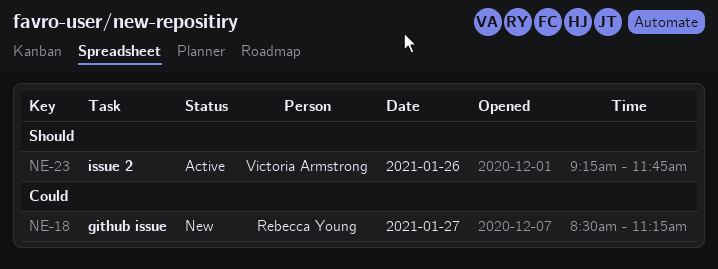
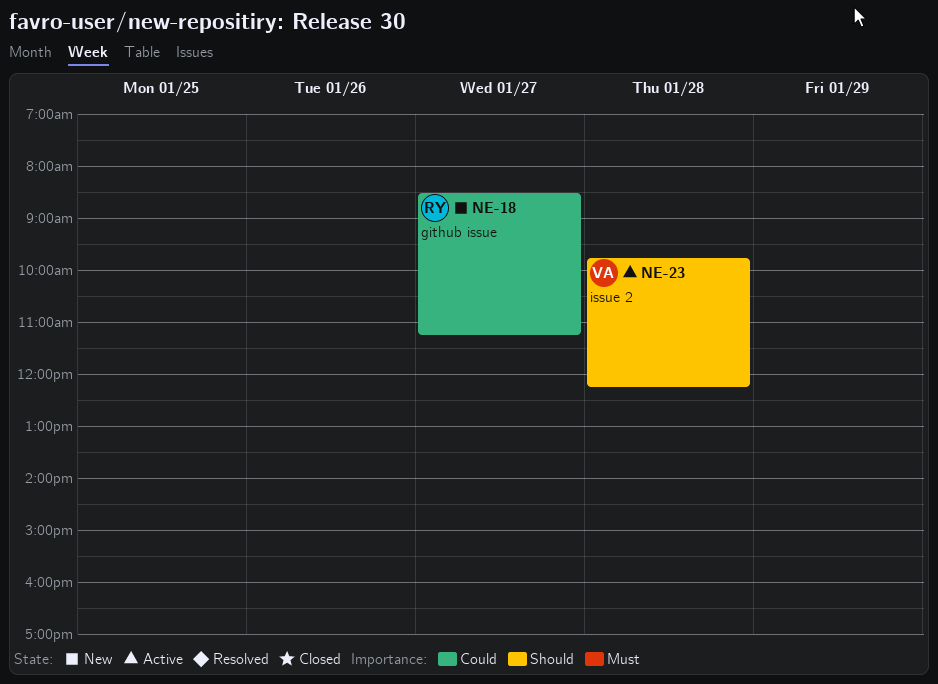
NE-23, day: Jan 26 -> Jan 28
NE-23, begins: 09:15 -> 09:45
NE-23, ends: 11:45 -> 12:15

